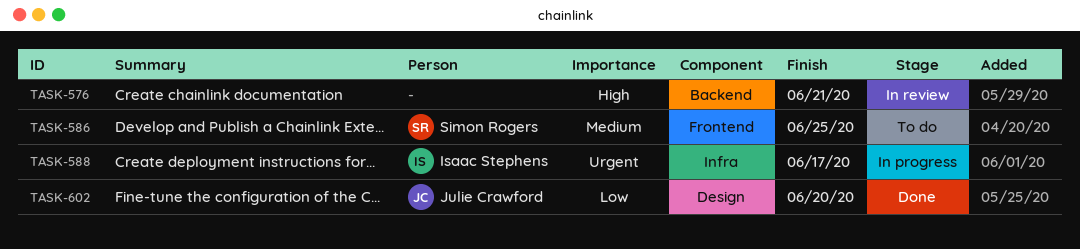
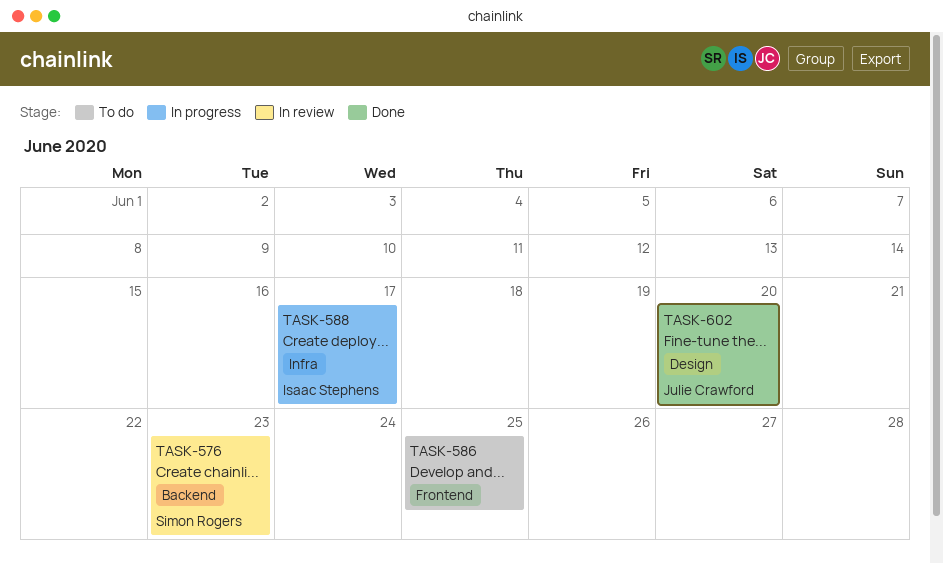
TASK-576, owner: none -> Simon Rogers
TASK-576, due: Jun 21 -> Jun 23
TASK-586, owner: Simon Rogers -> none

